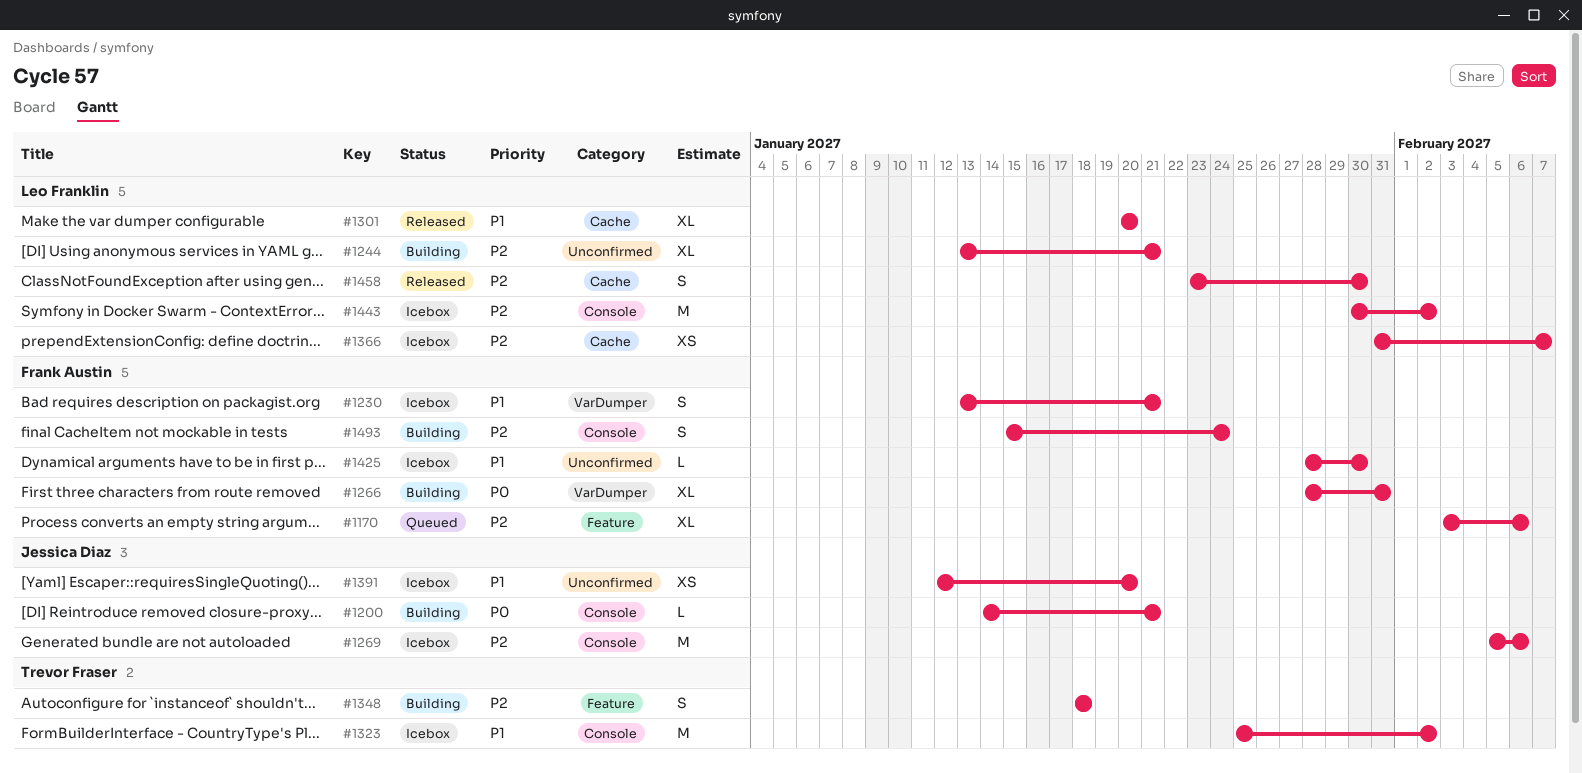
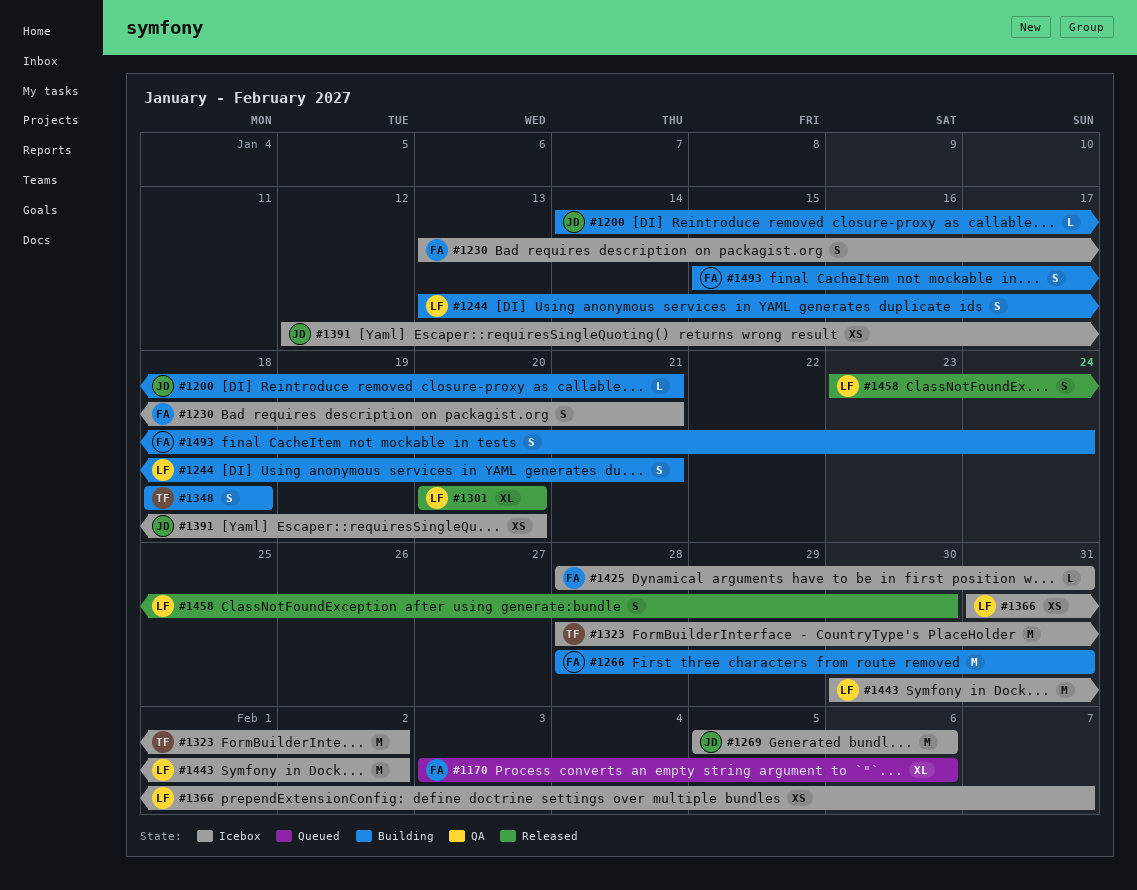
#1244, estimate: XL -> S
#1266, estimate: XL -> M
#1323, start: Jan 25 -> Jan 28
#1425, due: Jan 30 -> Jan 31

